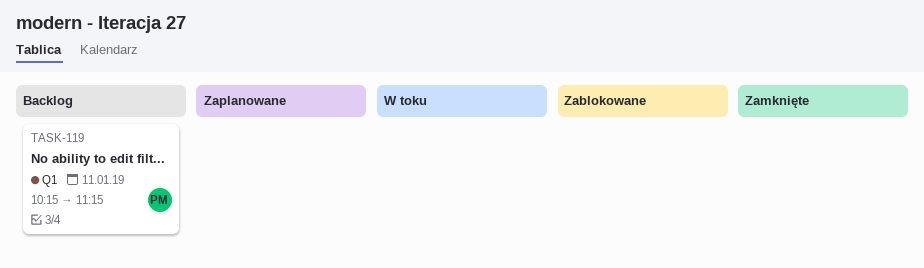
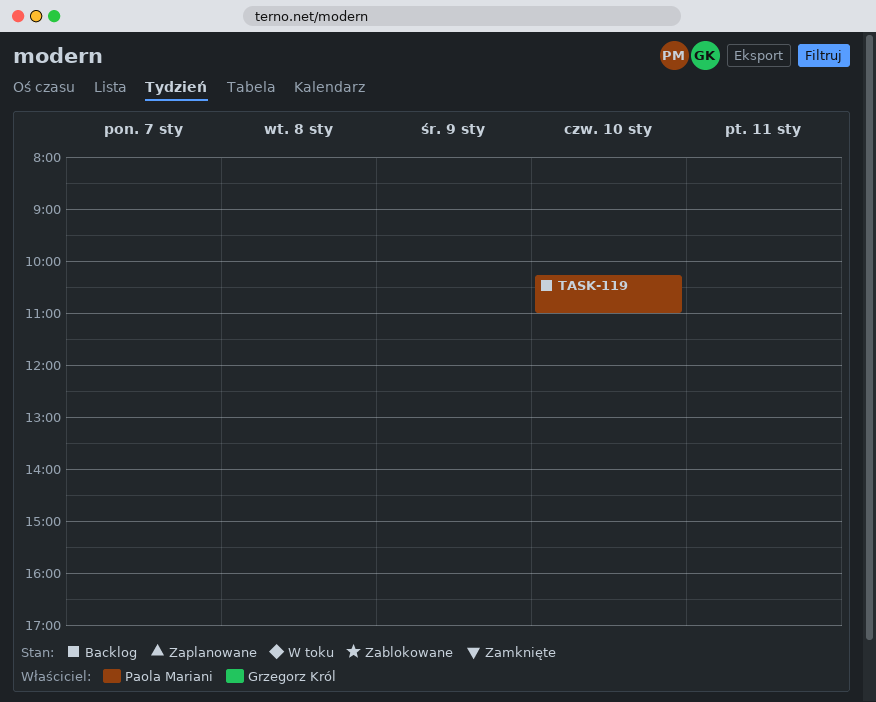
TASK-119, day: Jan 11 -> Jan 10
TASK-119, ends: 11:15 -> 11:00

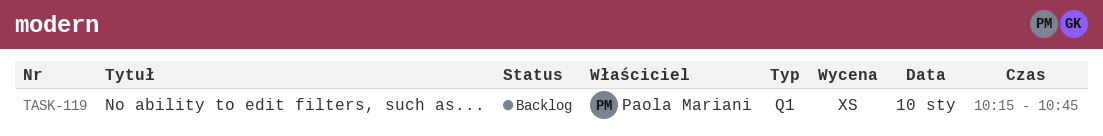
TASK-119, ends: 11:00 -> 10:45

